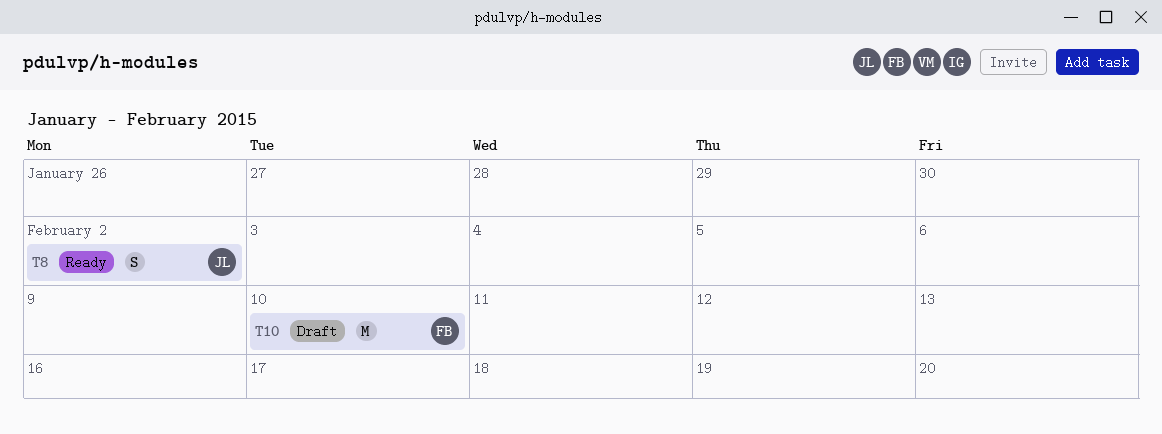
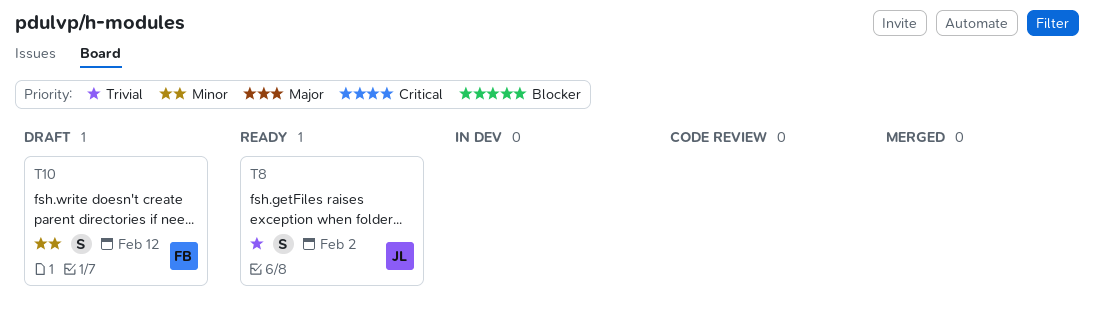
T10, estimate: M -> S
T10, due: Feb 10 -> Feb 12

